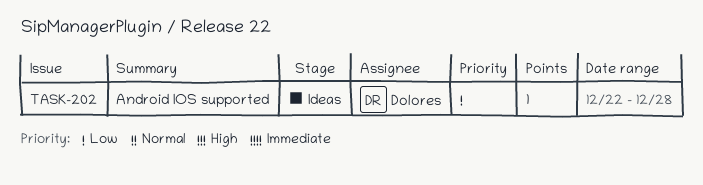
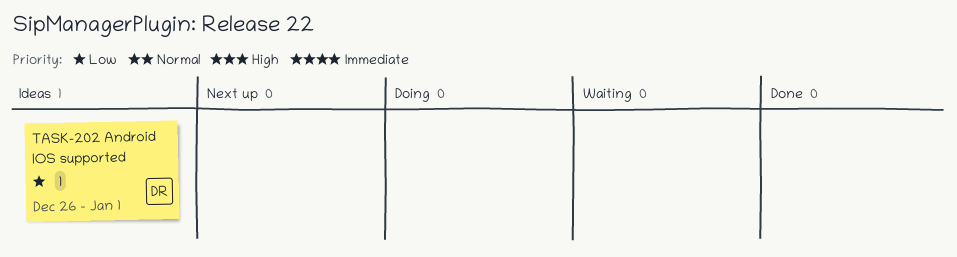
TASK-202, start: Dec 22 -> Dec 26
TASK-202, due: Dec 28 -> Jan 1

